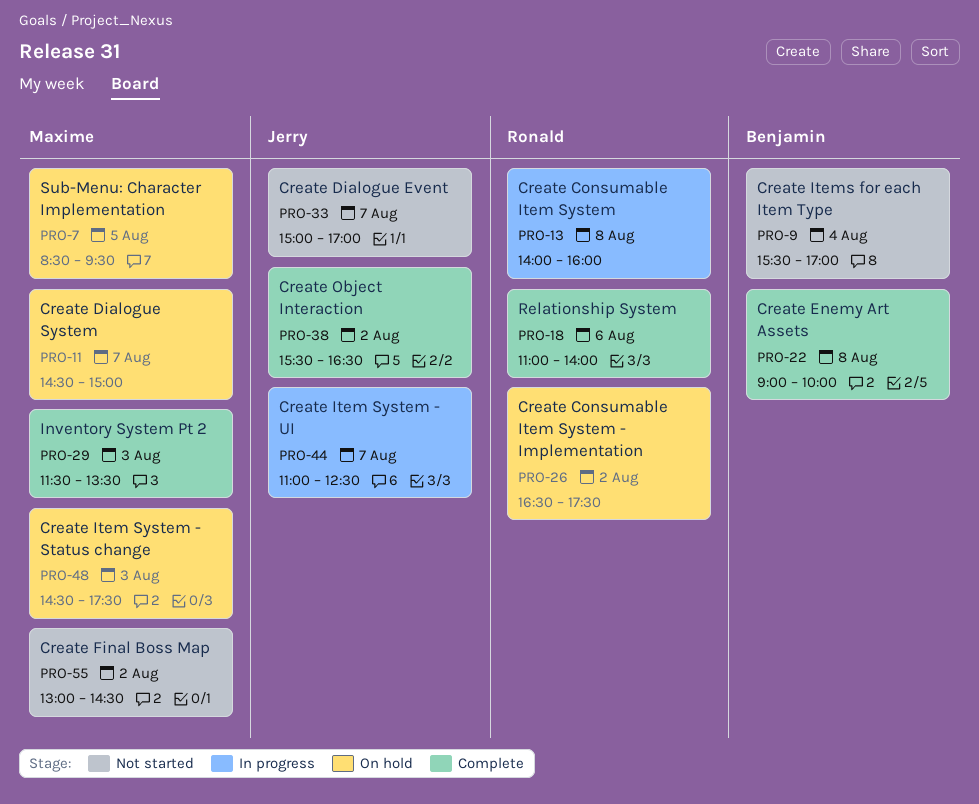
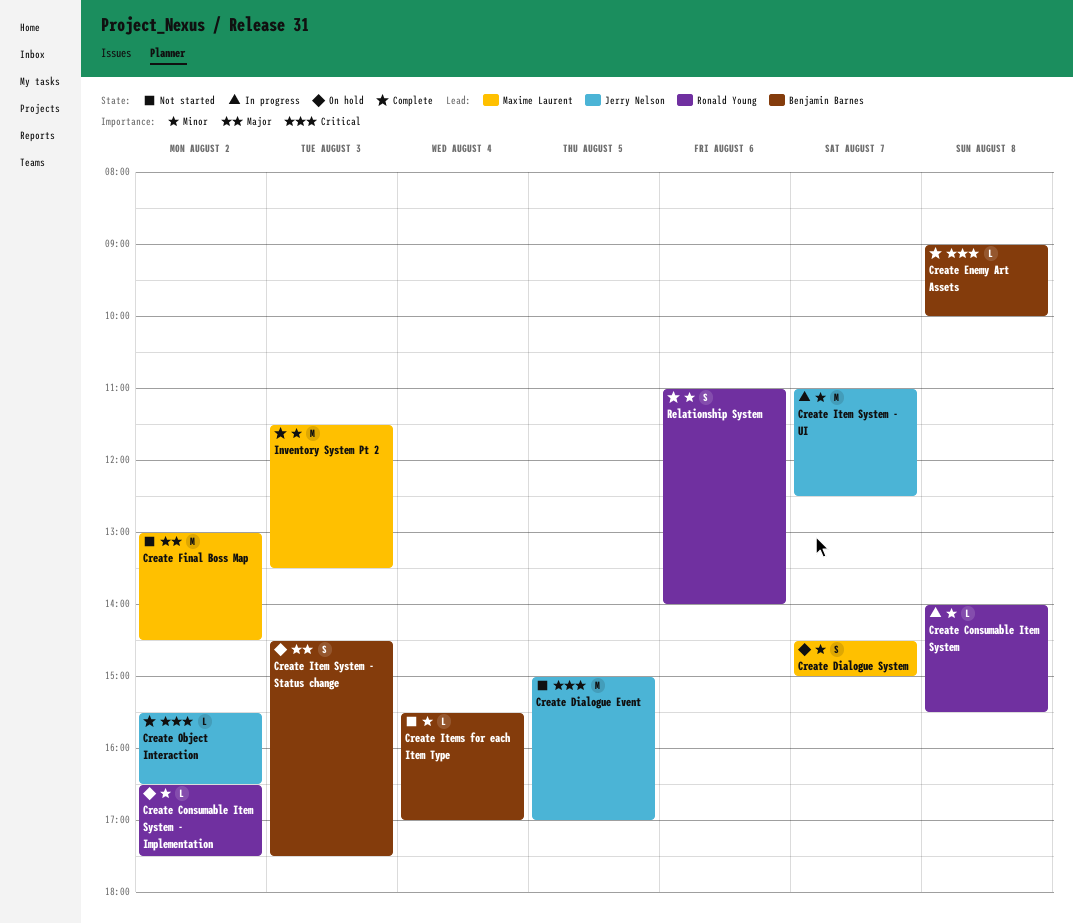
Create Consumable Item System, ends: 16:00 -> 15:30
Create Dialogue Event, day: Aug 7 -> Aug 5
Create Item System - Status change, owner: Maxime Laurent -> Benjamin Barnes
Sub-Menu: Character Implementation: present -> none

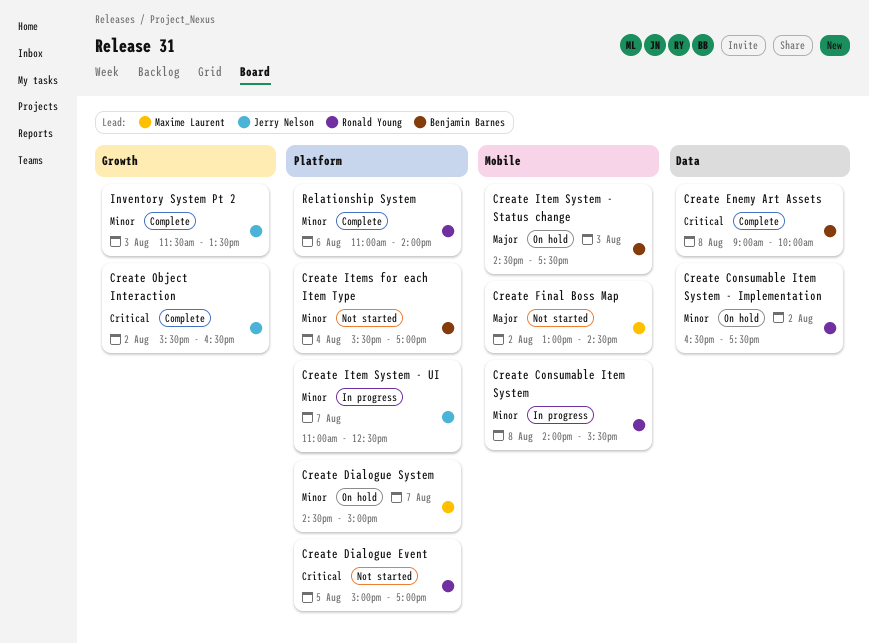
Create Dialogue Event, owner: Jerry Nelson -> Ronald Young
Inventory System Pt 2, owner: Maxime Laurent -> Jerry Nelson

